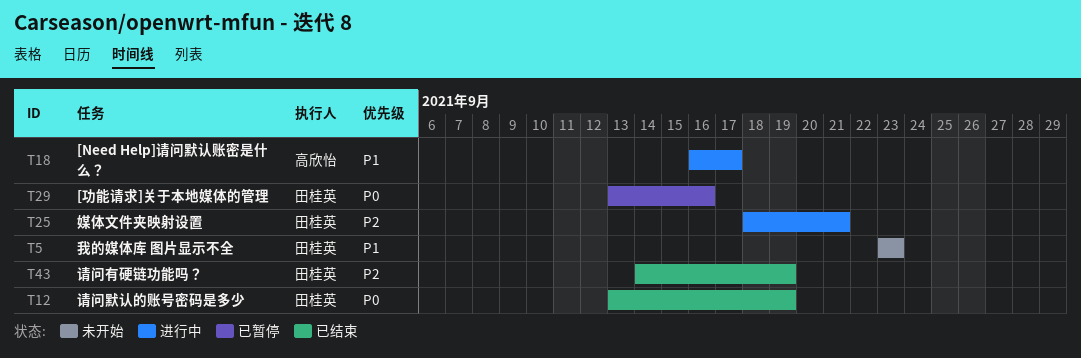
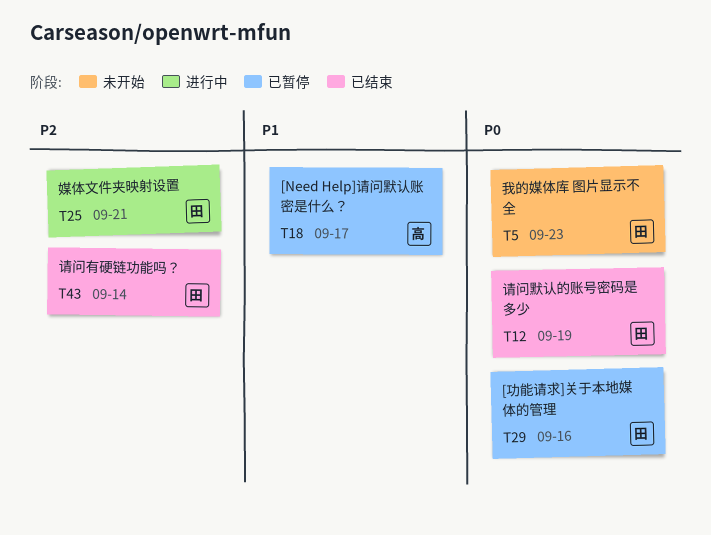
T5, priority: P1 -> P0
T18, status: 进行中 -> 已暂停
T43, due: Sep 19 -> Sep 14

